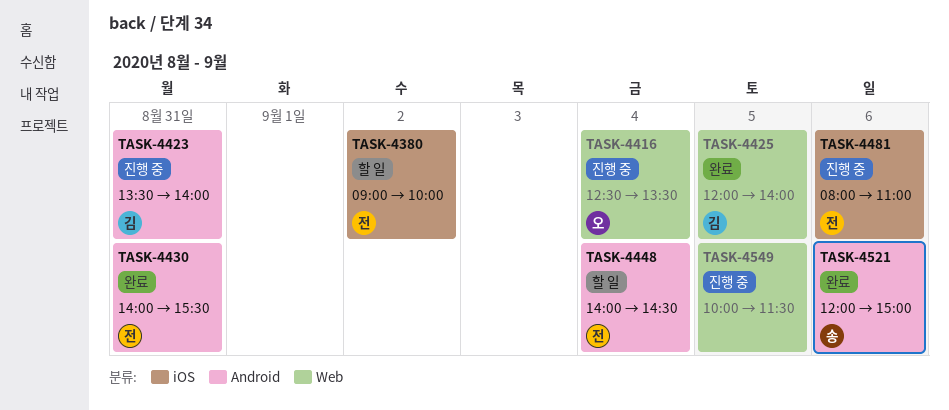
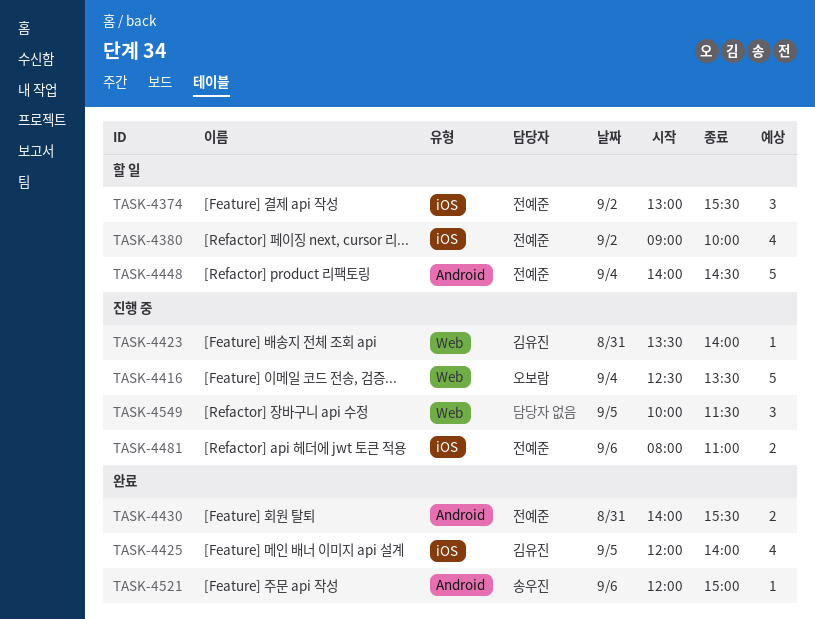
TASK-4374: none -> present
TASK-4423, label: Android -> Web
TASK-4425, label: Web -> iOS

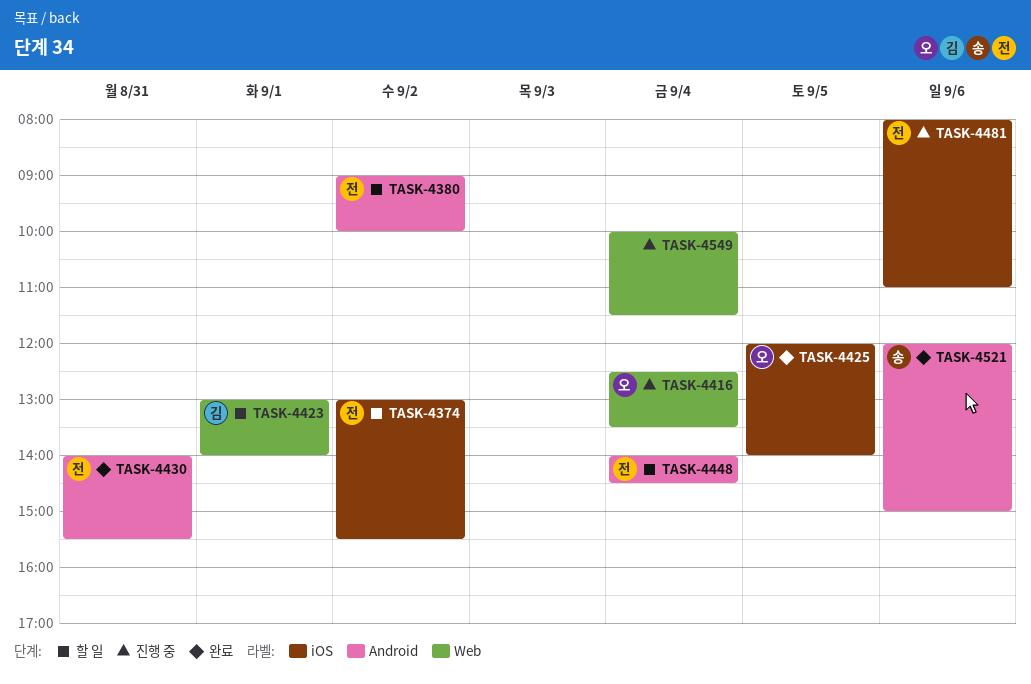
TASK-4380, label: iOS -> Android
TASK-4423, status: 진행 중 -> 할 일
TASK-4423, day: Aug 31 -> Sep 1
TASK-4423, begins: 13:30 -> 13:00
TASK-4425, owner: 김유진 -> 오보람
TASK-4549, day: Sep 5 -> Sep 4

